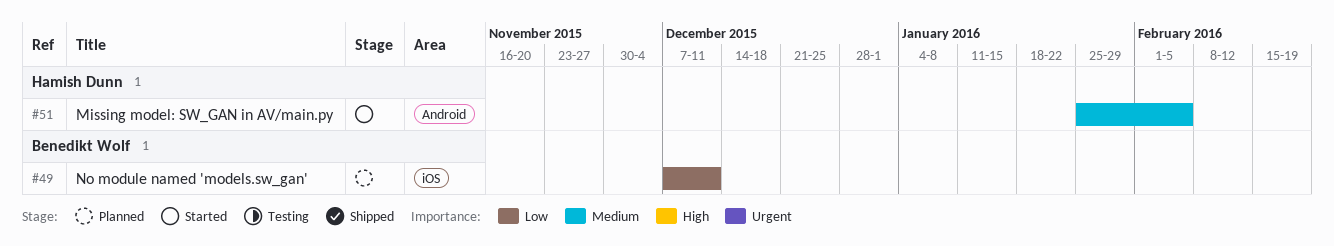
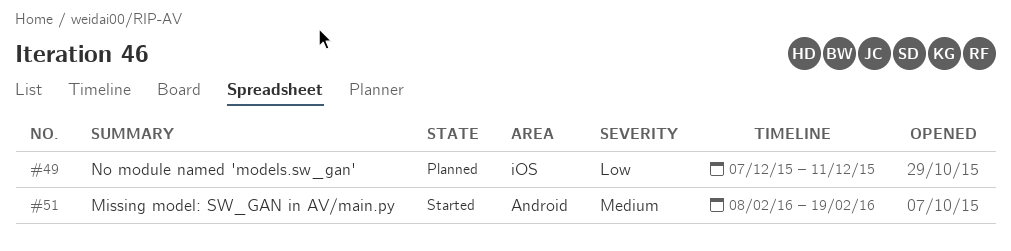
#51, start: Jan 25 -> Feb 8
#51, due: Feb 5 -> Feb 19

